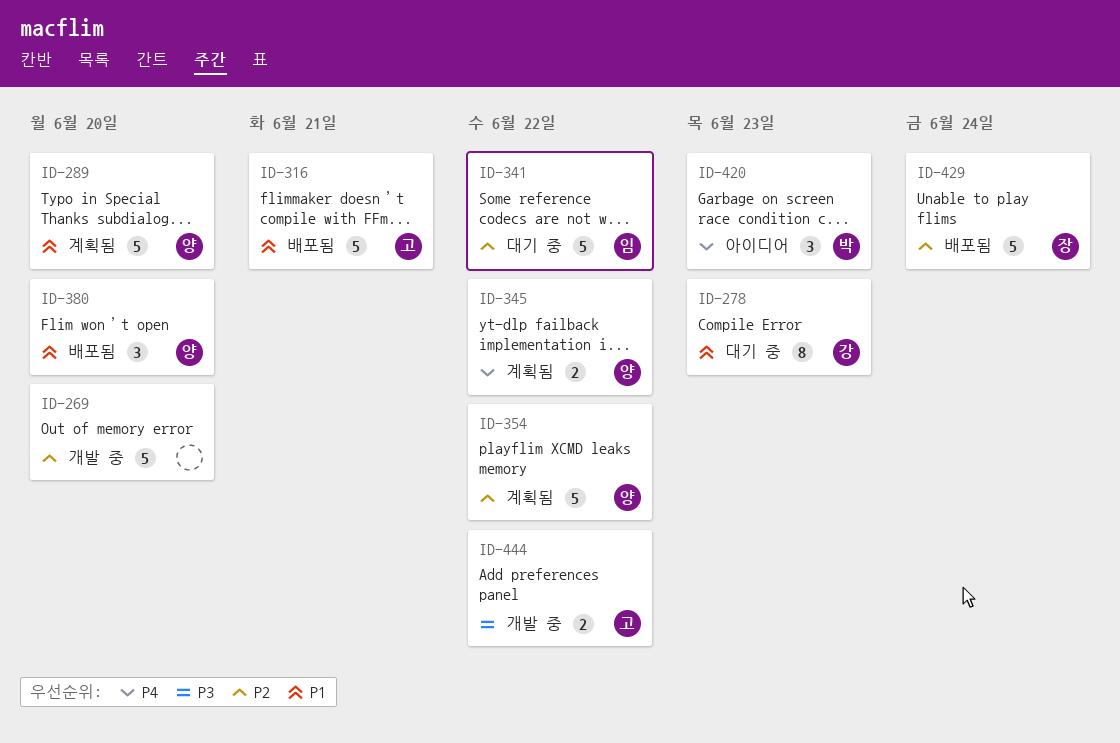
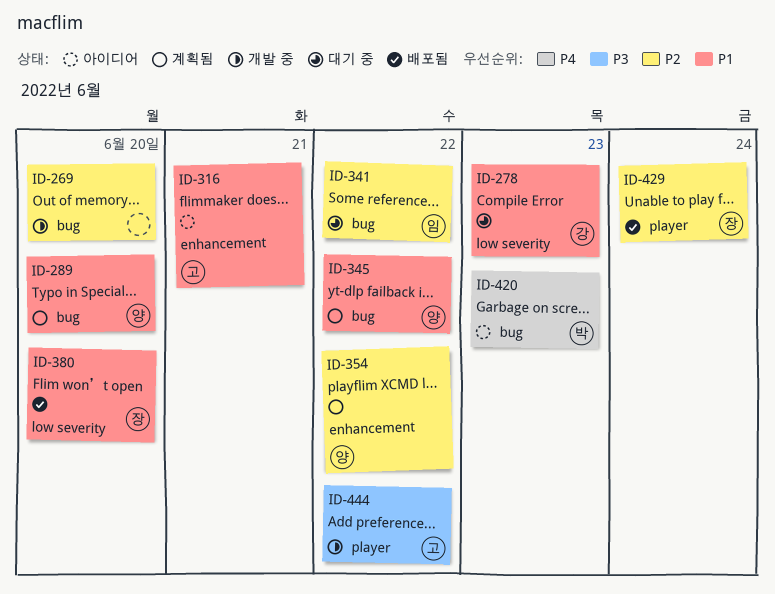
ID-316, status: 배포됨 -> 아이디어
ID-345, priority: P4 -> P1
ID-380, owner: 양 -> 장

